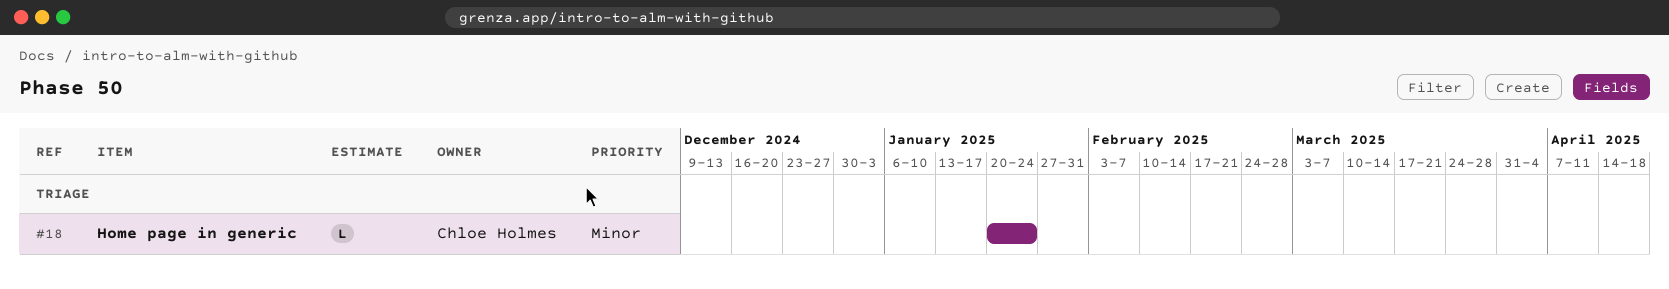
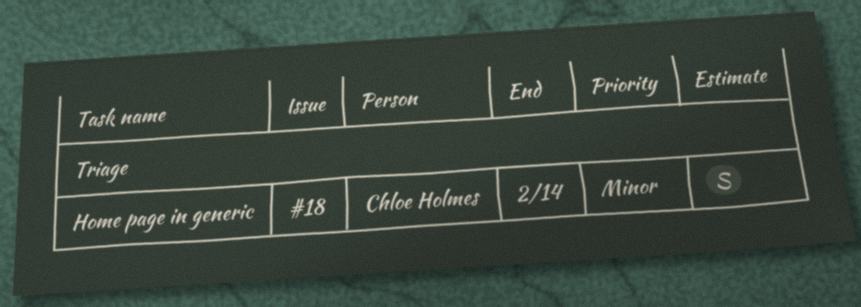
#18, estimate: L -> S
#18, due: Jan 24 -> Feb 14

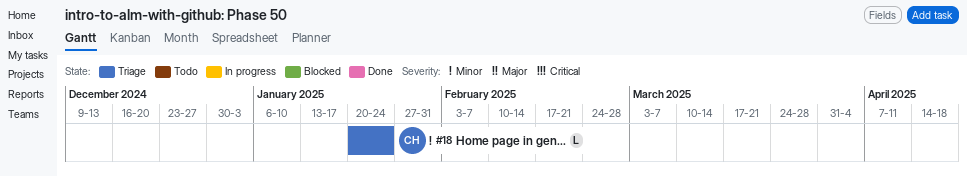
#18, estimate: S -> L
#18, due: Feb 14 -> Jan 24

